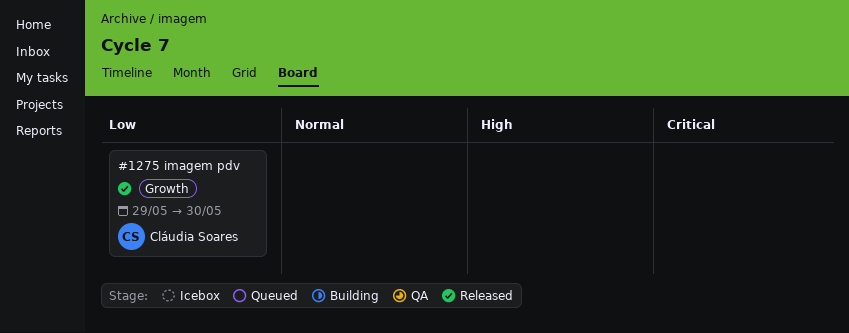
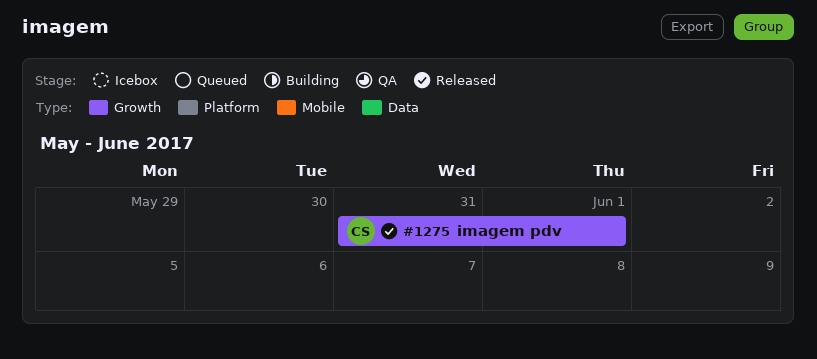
#1275, start: May 29 -> May 31
#1275, due: May 30 -> Jun 1

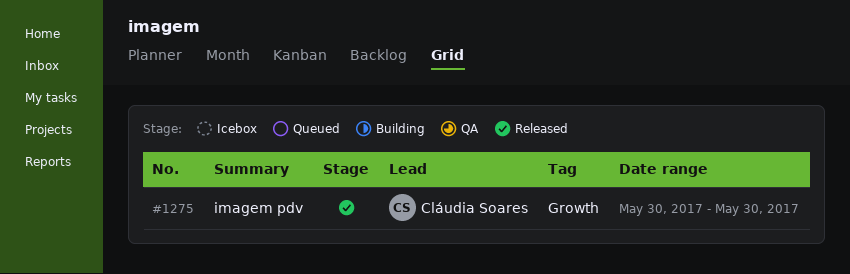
#1275, start: May 31 -> May 30
#1275, due: Jun 1 -> May 30

